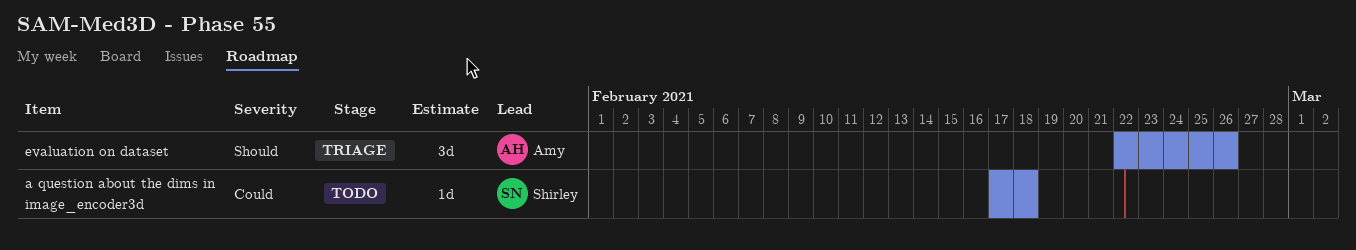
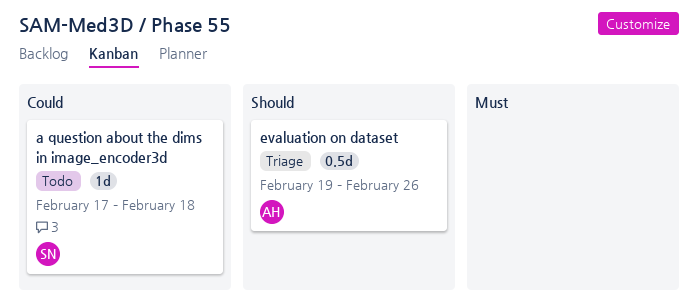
evaluation on dataset, estimate: 3d -> 0.5d
evaluation on dataset, start: Feb 22 -> Feb 19

